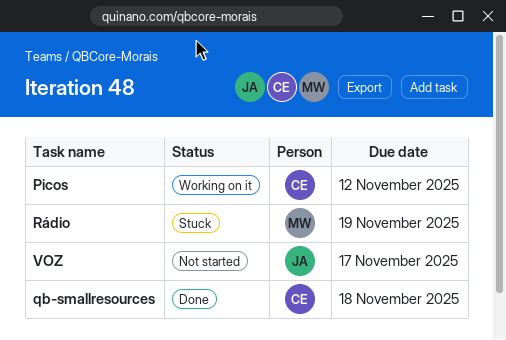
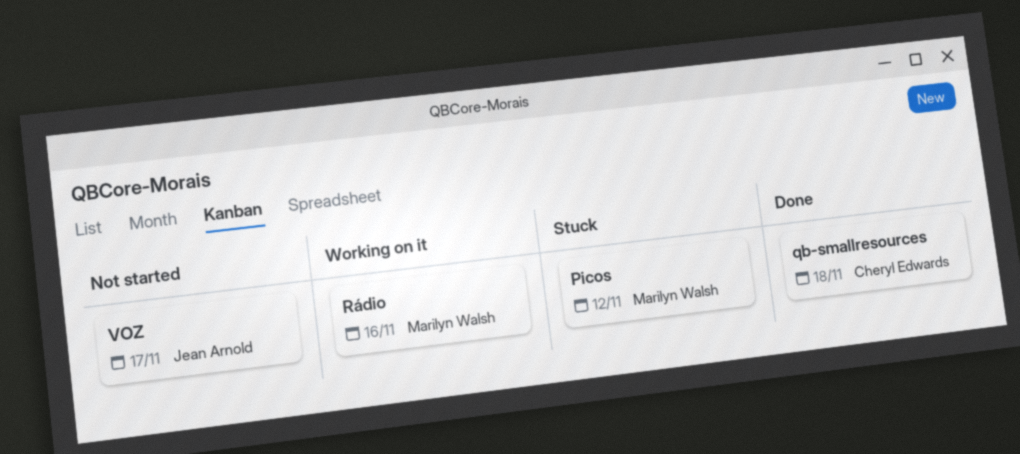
Picos, status: Working on it -> Stuck
Picos, owner: Cheryl Edwards -> Marilyn Walsh
Rádio, status: Stuck -> Working on it
Rádio, due: Nov 19 -> Nov 16

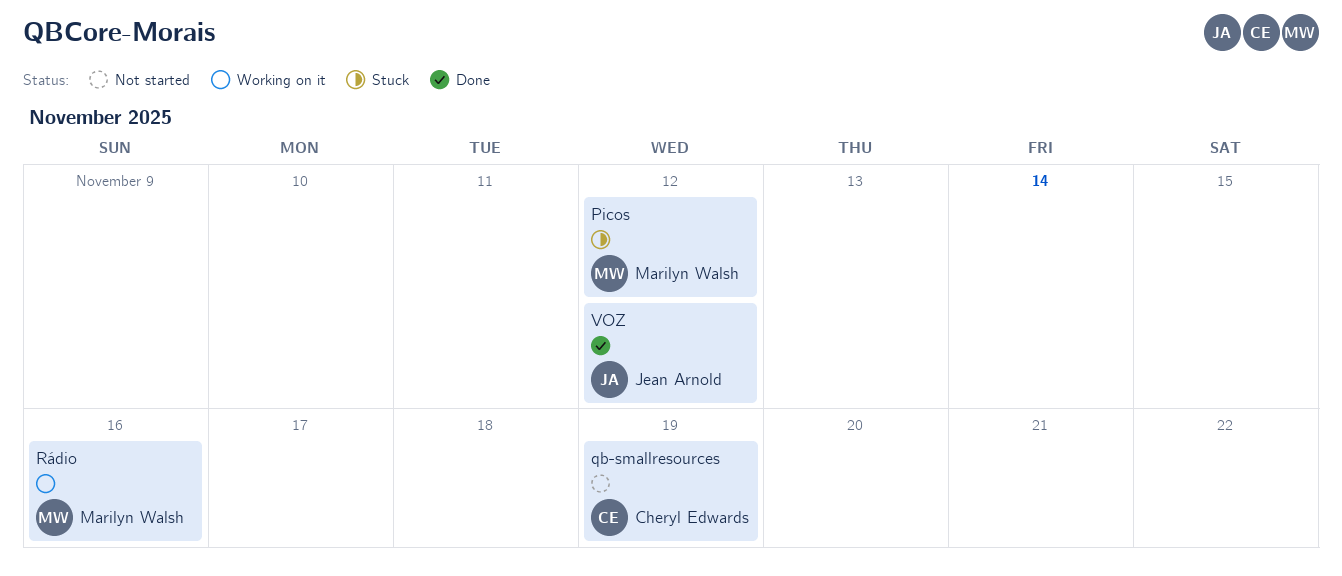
qb-smallresources, status: Done -> Not started
qb-smallresources, due: Nov 18 -> Nov 19
VOZ, status: Not started -> Done
VOZ, due: Nov 17 -> Nov 12

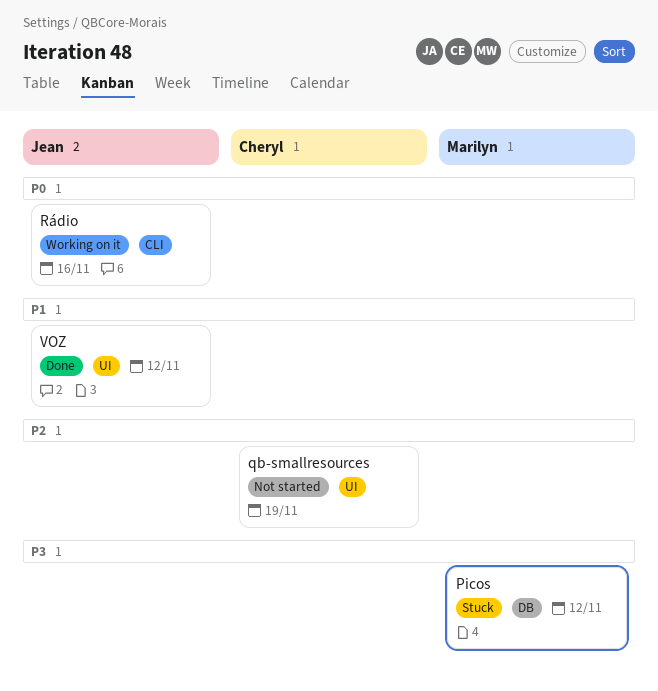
Rádio, owner: Marilyn Walsh -> Jean Arnold

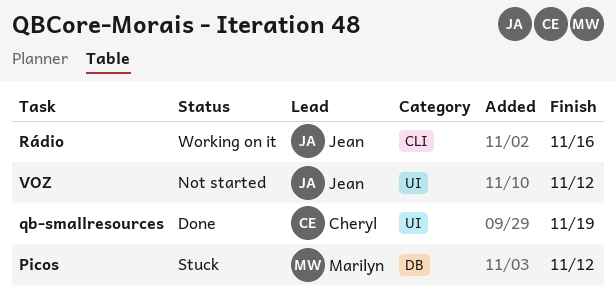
qb-smallresources, status: Not started -> Done
VOZ, status: Done -> Not started

